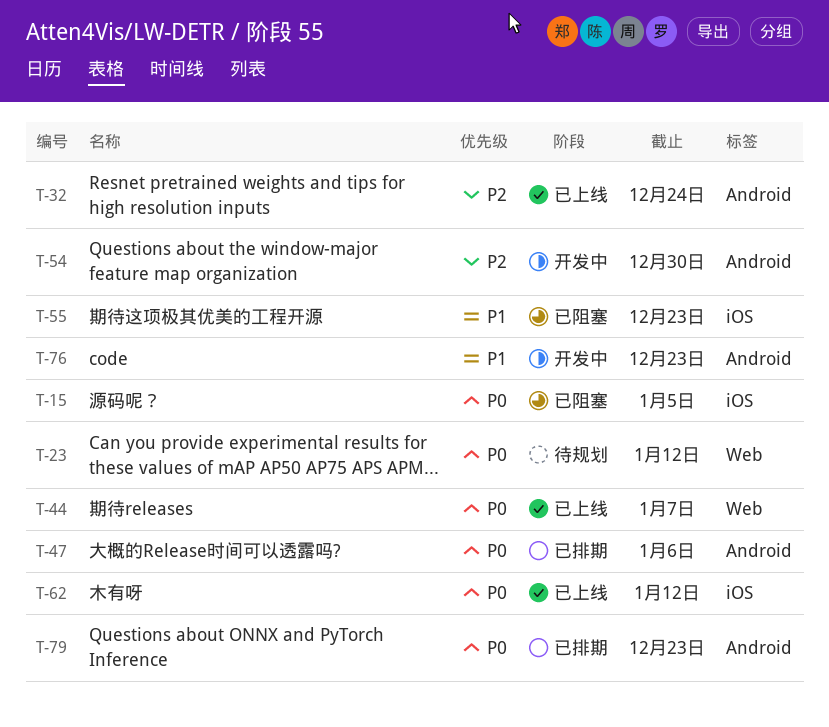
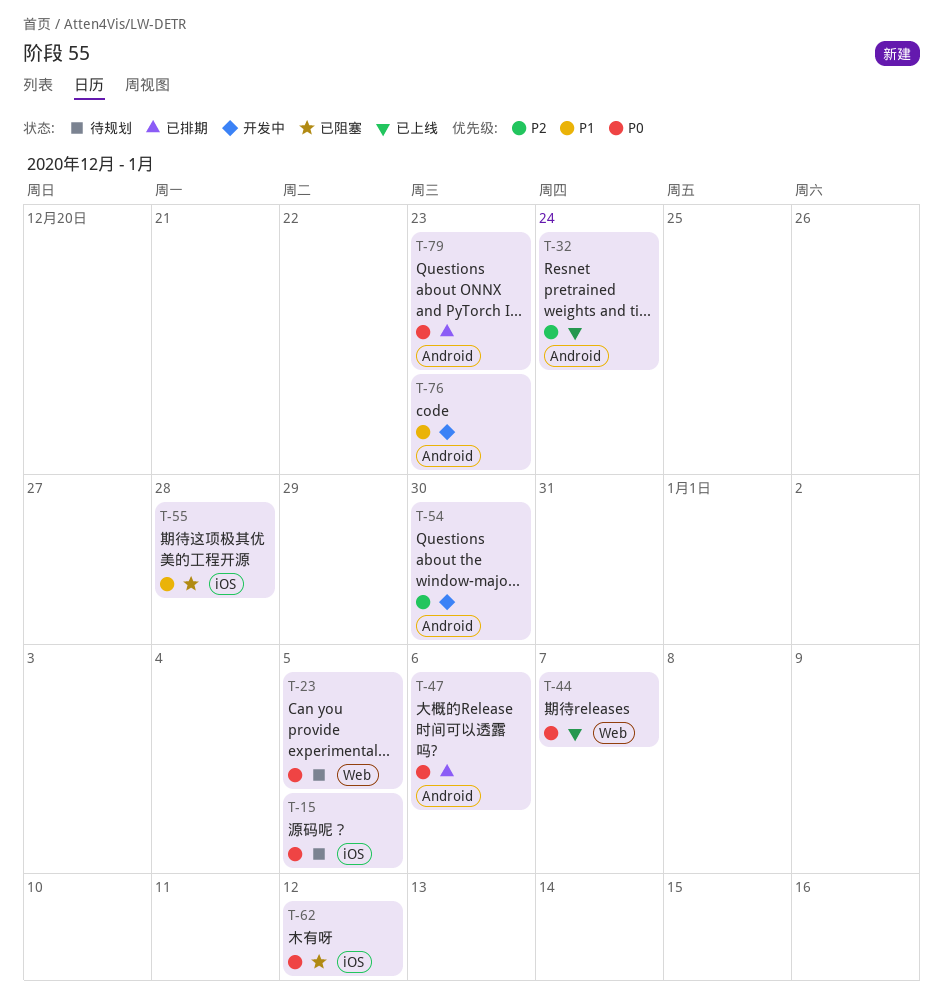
T-15, status: 已阻塞 -> 待规划
T-23, due: Jan 12 -> Jan 5
T-55, due: Dec 23 -> Dec 28
T-62, status: 已上线 -> 已阻塞

